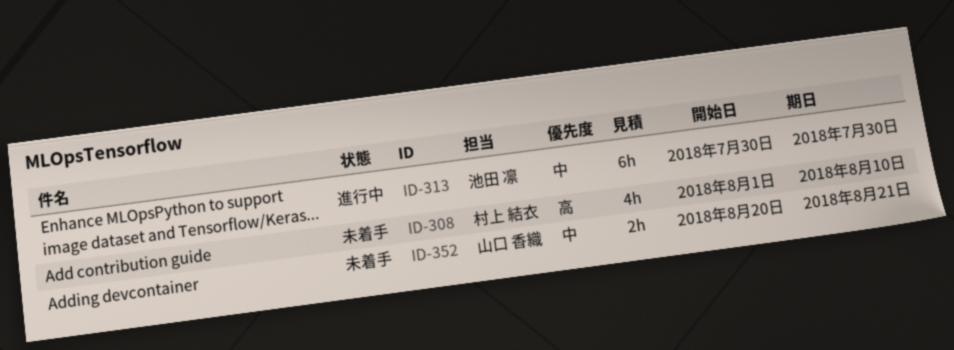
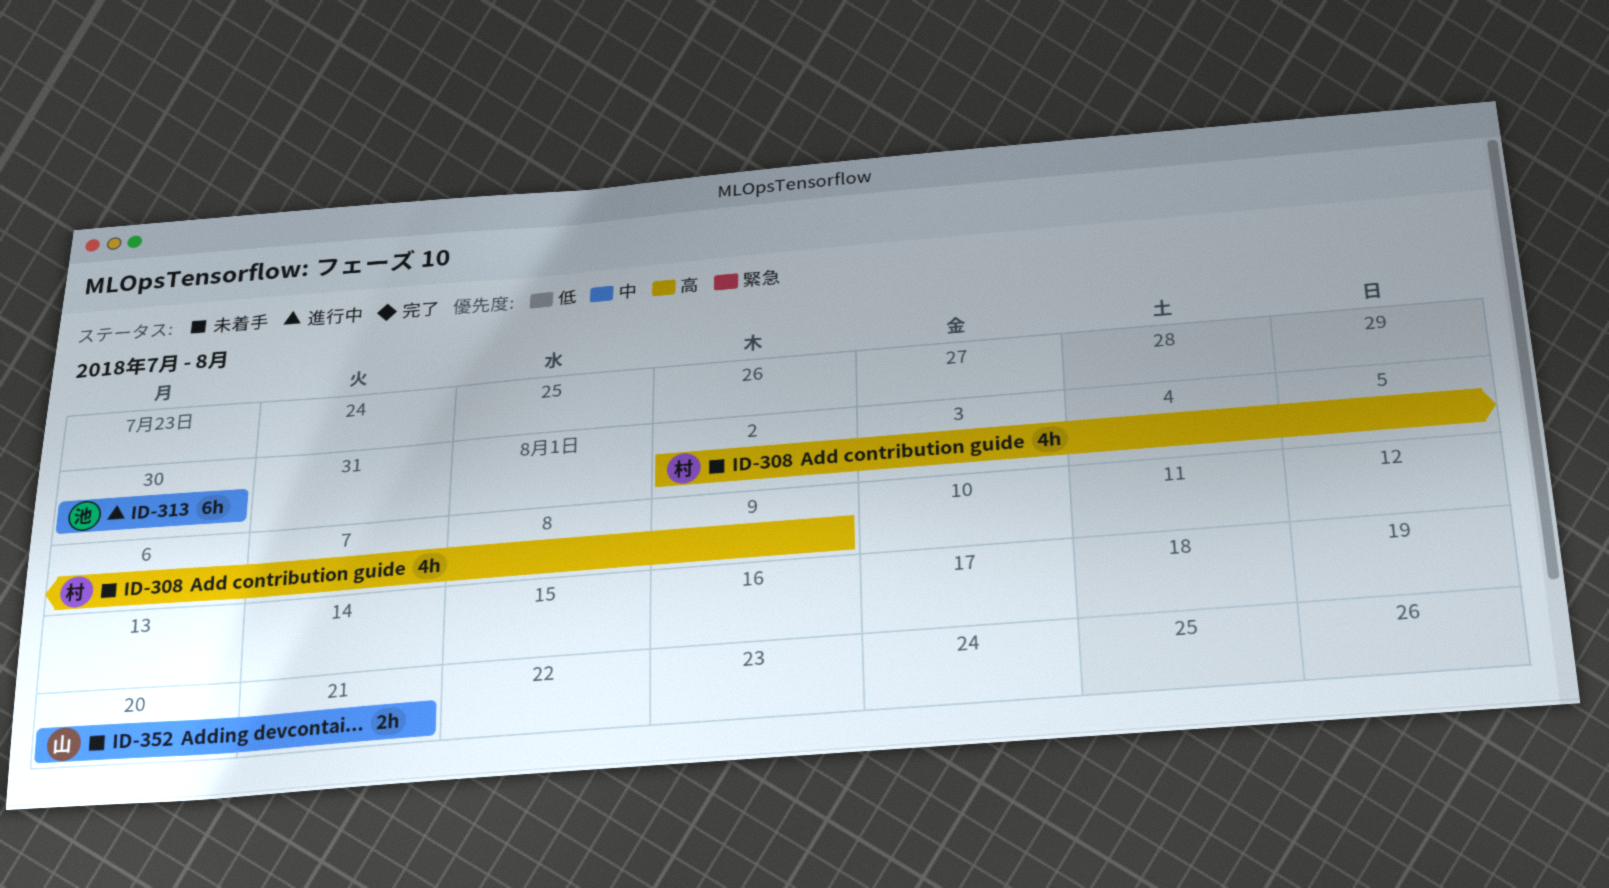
ID-308, start: Aug 1 -> Aug 2
ID-308, due: Aug 10 -> Aug 9

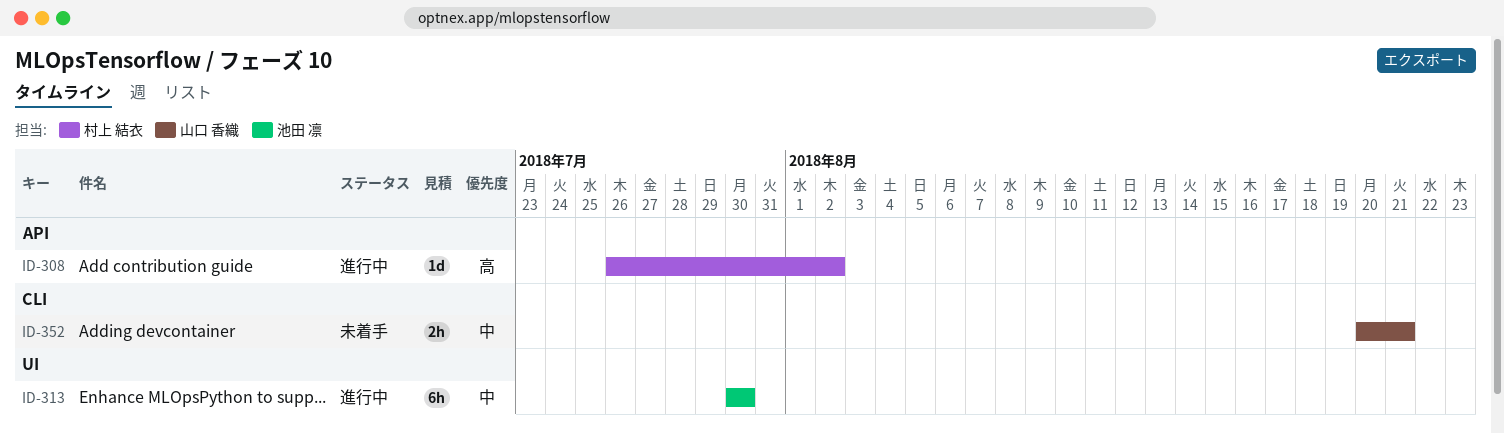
ID-308, status: 未着手 -> 進行中
ID-308, estimate: 4h -> 1d
ID-308, start: Aug 2 -> Jul 26
ID-308, due: Aug 9 -> Aug 2

